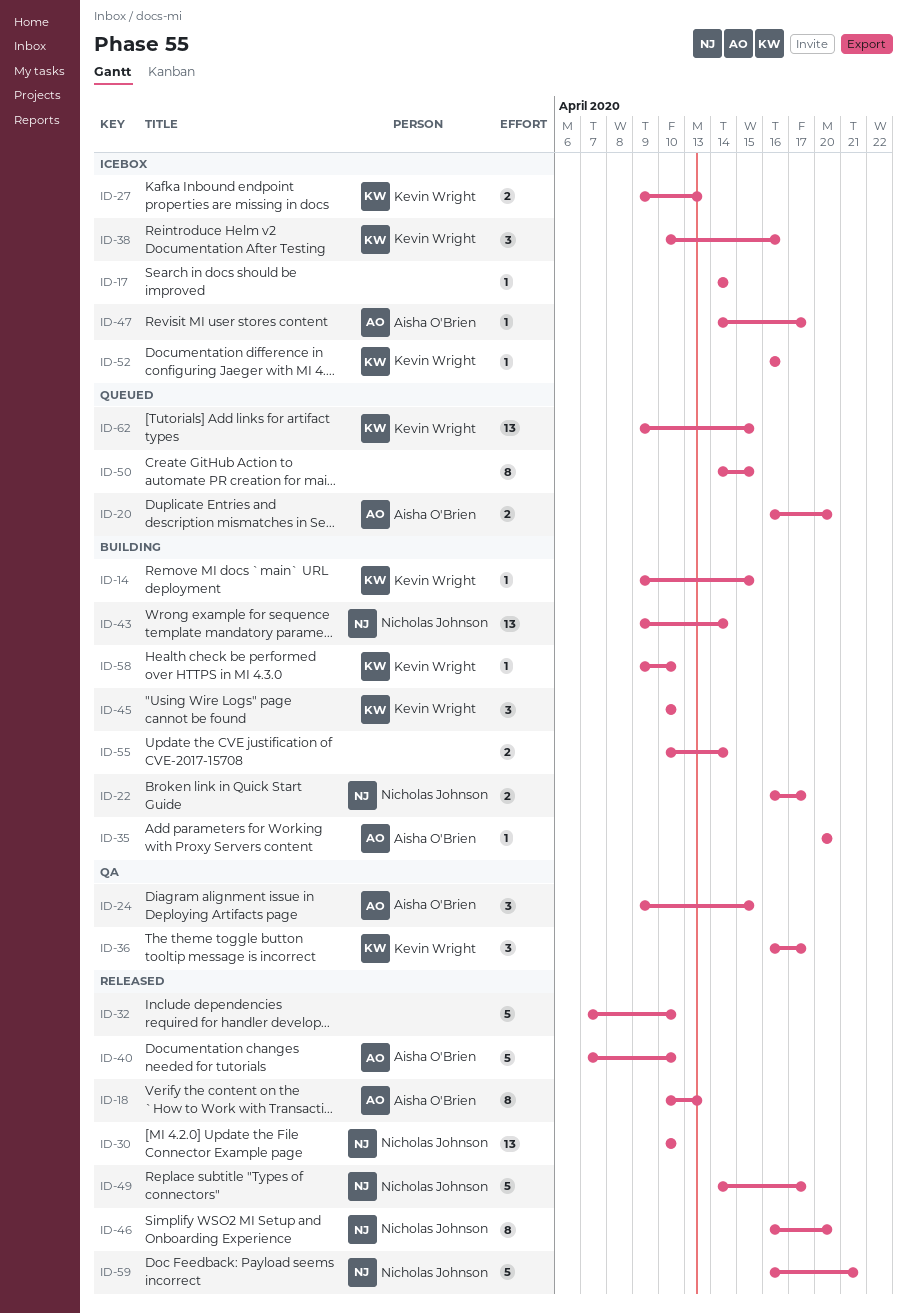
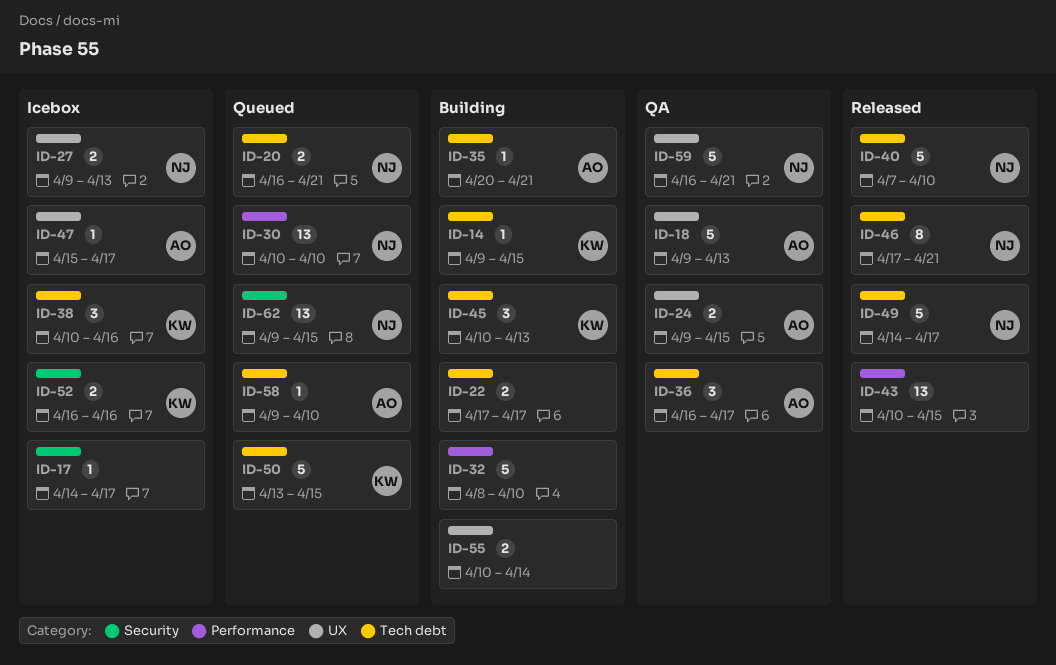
ID-17, due: Apr 14 -> Apr 17
ID-18, status: Released -> QA
ID-18, estimate: 8 -> 5
ID-18, start: Apr 10 -> Apr 9
ID-20, owner: Aisha O'Brien -> Nicholas Johnson
ID-20, due: Apr 20 -> Apr 21
ID-22, owner: Nicholas Johnson -> none
ID-22, start: Apr 16 -> Apr 17
ID-24, estimate: 3 -> 2
ID-27, owner: Kevin Wright -> Nicholas Johnson
ID-30, status: Released -> Queued
ID-32, status: Released -> Building
ID-32, start: Apr 7 -> Apr 8
ID-35, due: Apr 20 -> Apr 21
ID-36, owner: Kevin Wright -> Aisha O'Brien
ID-40, owner: Aisha O'Brien -> Nicholas Johnson
ID-43, status: Building -> Released
ID-43, owner: Nicholas Johnson -> none
ID-43, start: Apr 9 -> Apr 10
ID-43, due: Apr 14 -> Apr 15
ID-45, due: Apr 10 -> Apr 13
ID-46, start: Apr 16 -> Apr 17
ID-46, due: Apr 20 -> Apr 21
ID-47, start: Apr 14 -> Apr 15
ID-50, owner: none -> Kevin Wright
ID-50, estimate: 8 -> 5
ID-50, start: Apr 14 -> Apr 13
ID-52, estimate: 1 -> 2
ID-58, status: Building -> Queued
ID-58, owner: Kevin Wright -> Aisha O'Brien
ID-59, status: Released -> QA
ID-62, owner: Kevin Wright -> Nicholas Johnson

